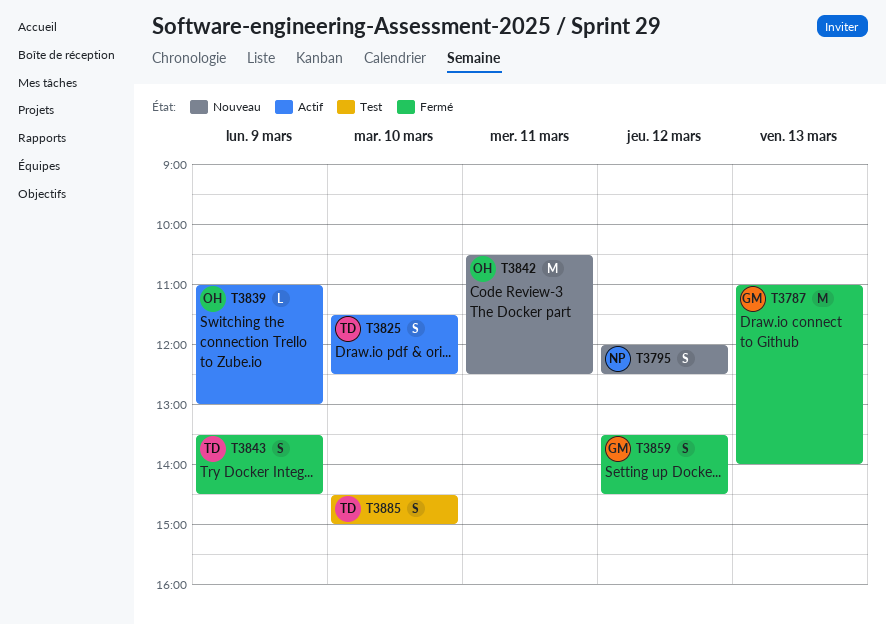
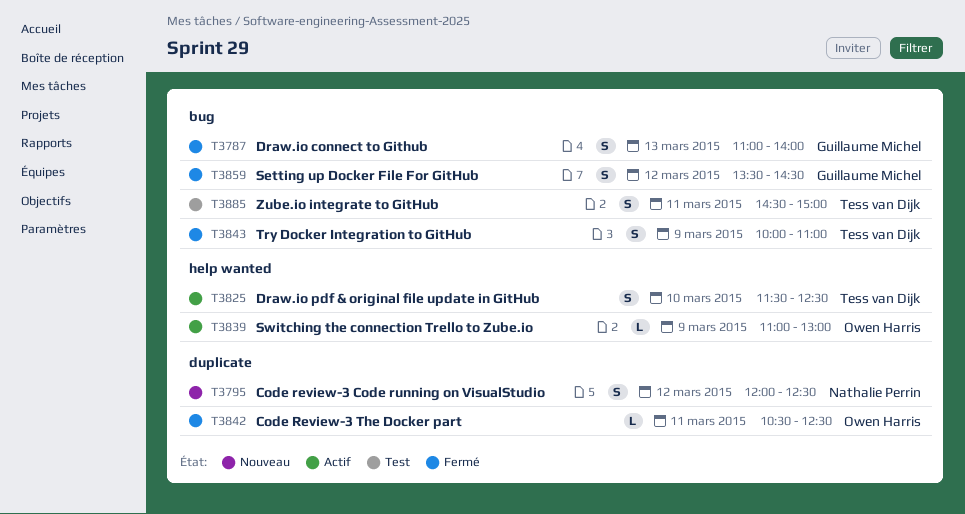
T3787, estimate: M -> S
T3842, status: Nouveau -> Fermé
T3842, estimate: M -> L
T3843, begins: 13:30 -> 10:00
T3843, ends: 14:30 -> 11:00
T3885, day: Mar 10 -> Mar 11

